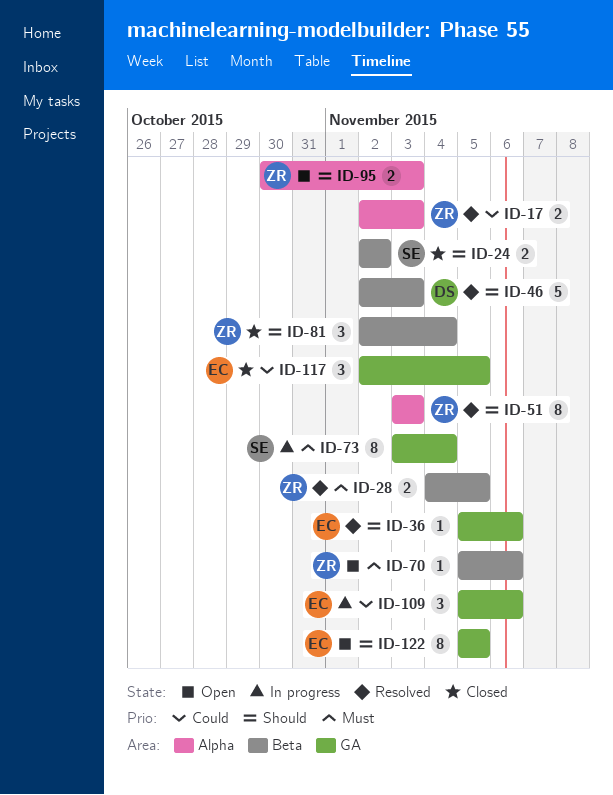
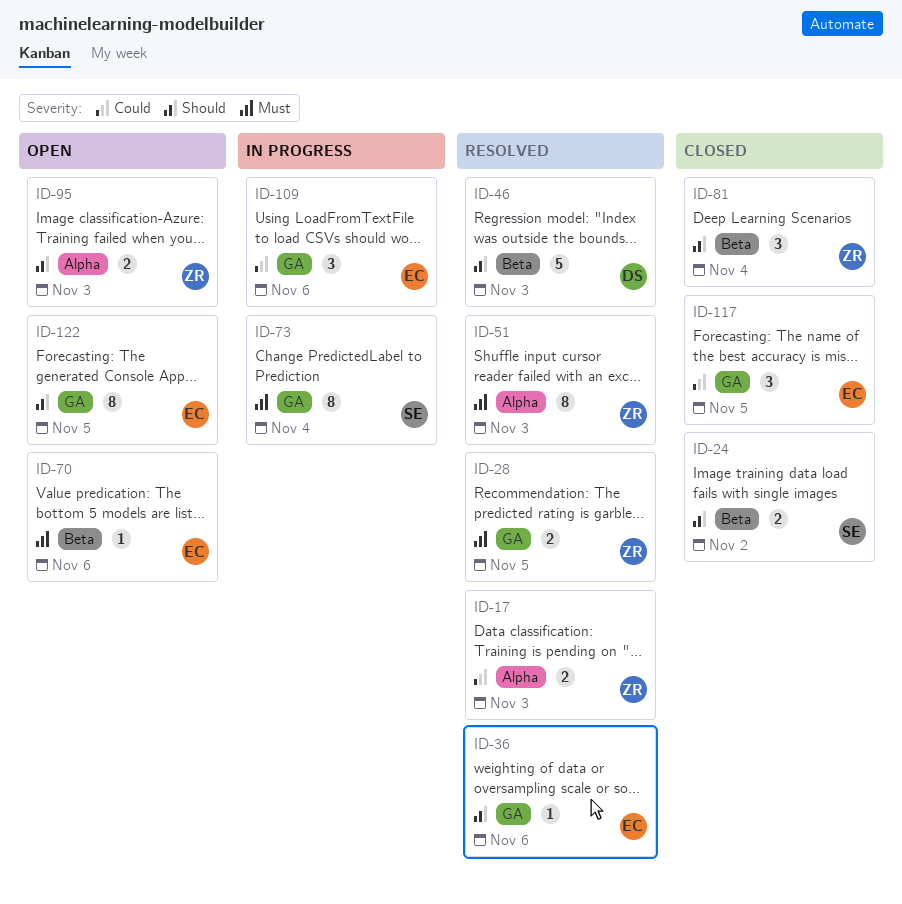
ID-28, label: Beta -> GA
ID-51, priority: Should -> Must
ID-70, owner: ZR -> EC

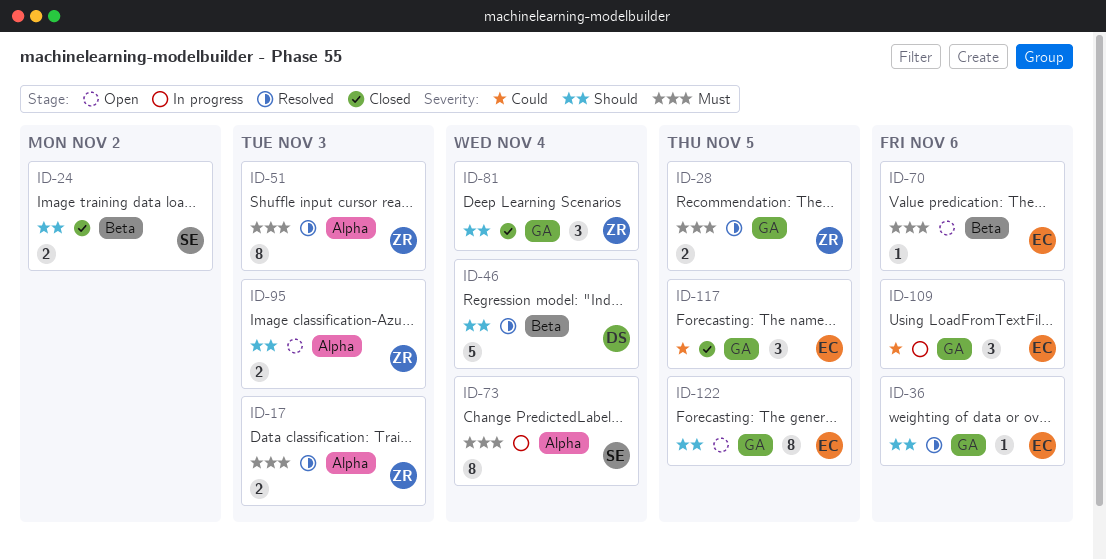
ID-17, priority: Could -> Must
ID-46, due: Nov 3 -> Nov 4
ID-73, label: GA -> Alpha
ID-81, label: Beta -> GA

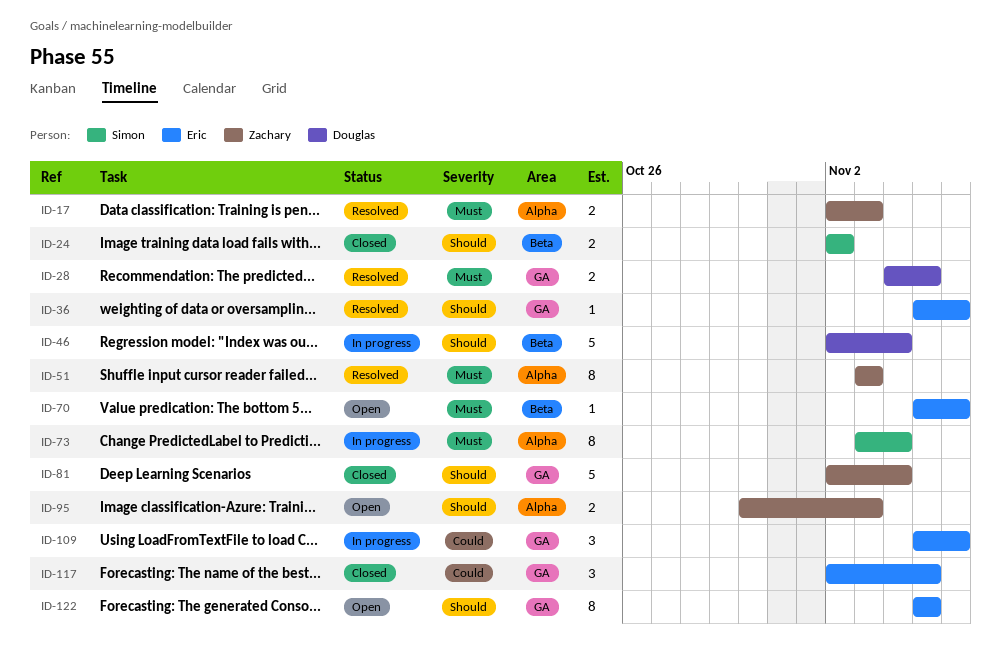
ID-28, owner: Zachary -> Douglas
ID-46, status: Resolved -> In progress
ID-81, estimate: 3 -> 5

